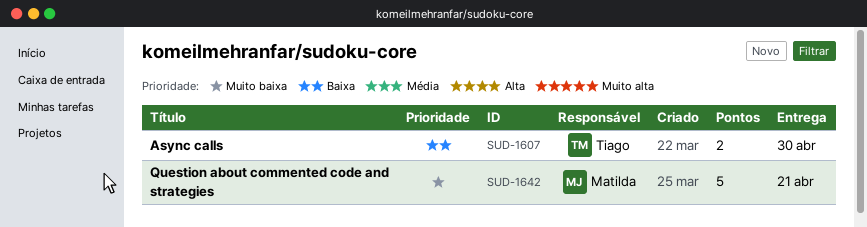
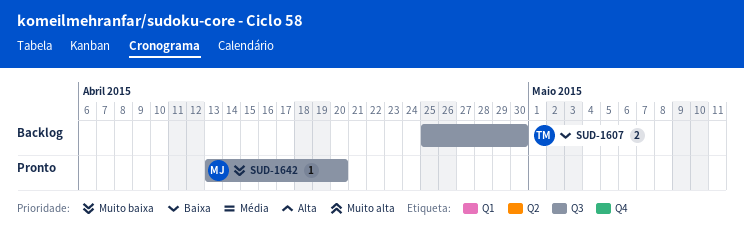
SUD-1642, estimate: 5 -> 1
SUD-1642, due: Apr 21 -> Apr 20

